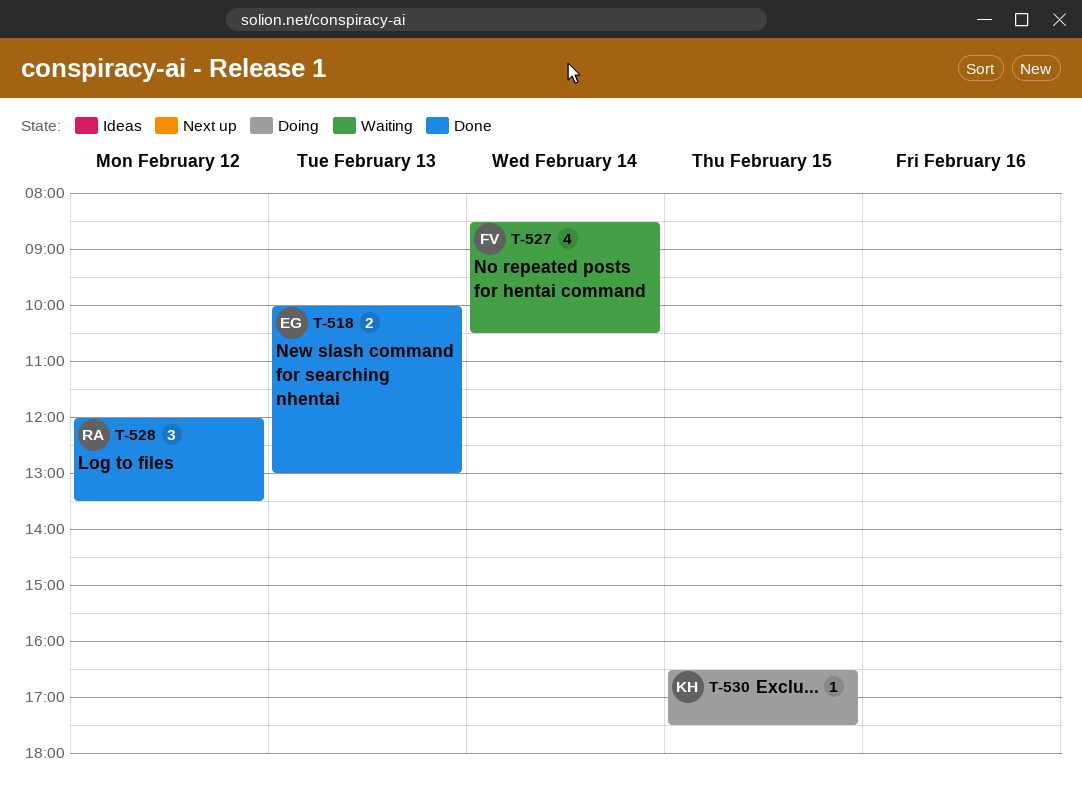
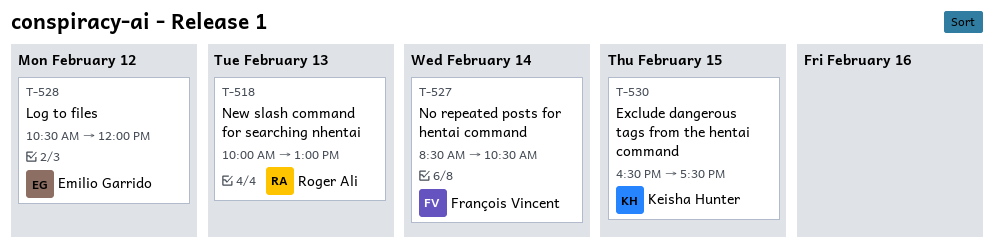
T-518, owner: Emilio Garrido -> Roger Ali
T-528, owner: Roger Ali -> Emilio Garrido
T-528, begins: 12:00 -> 10:30
T-528, ends: 13:30 -> 12:00

